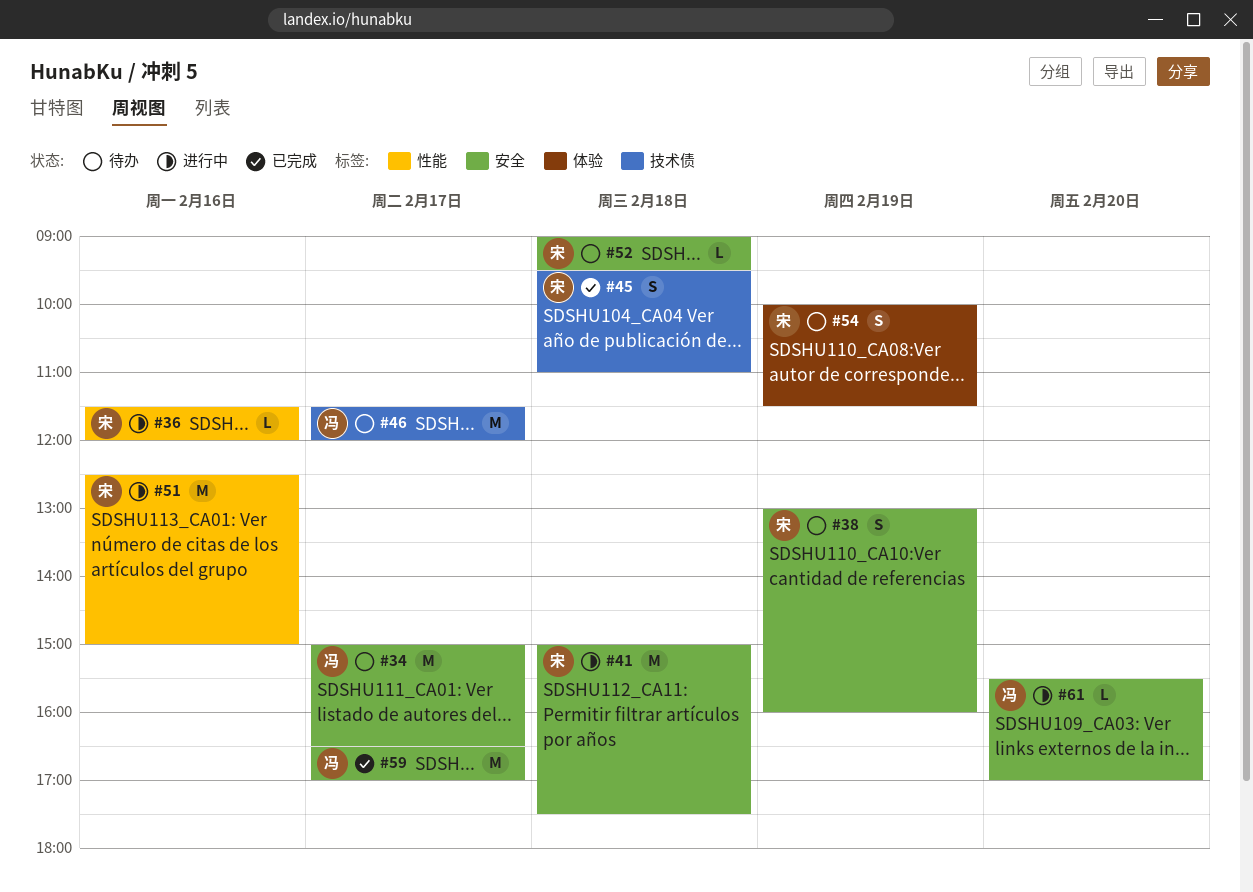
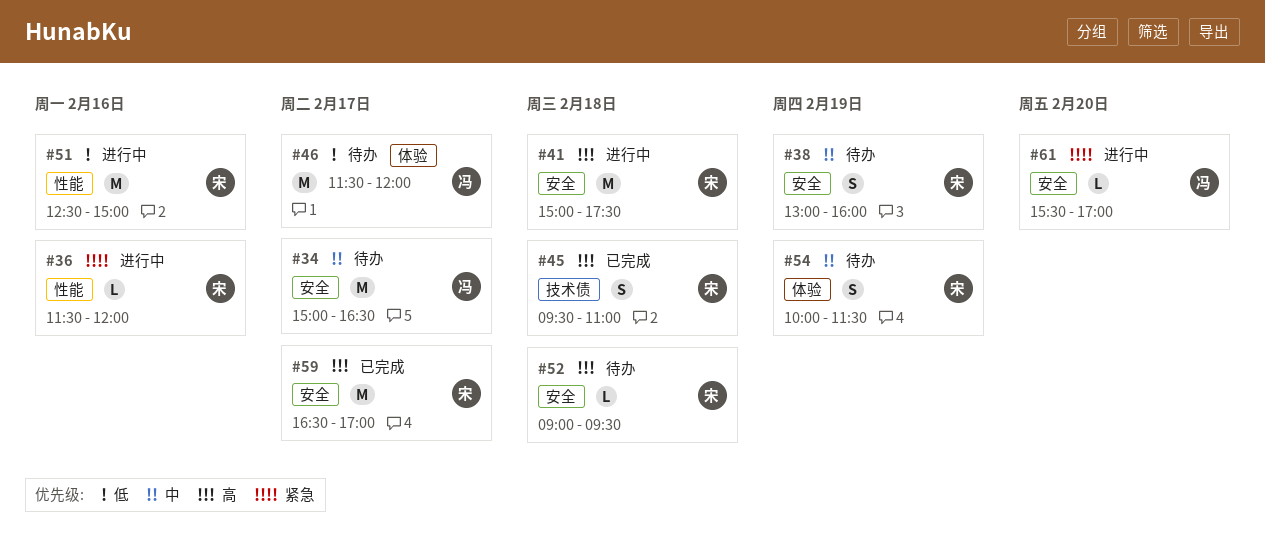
#46, label: 技术债 -> 体验
#59, owner: 冯 -> 宋

